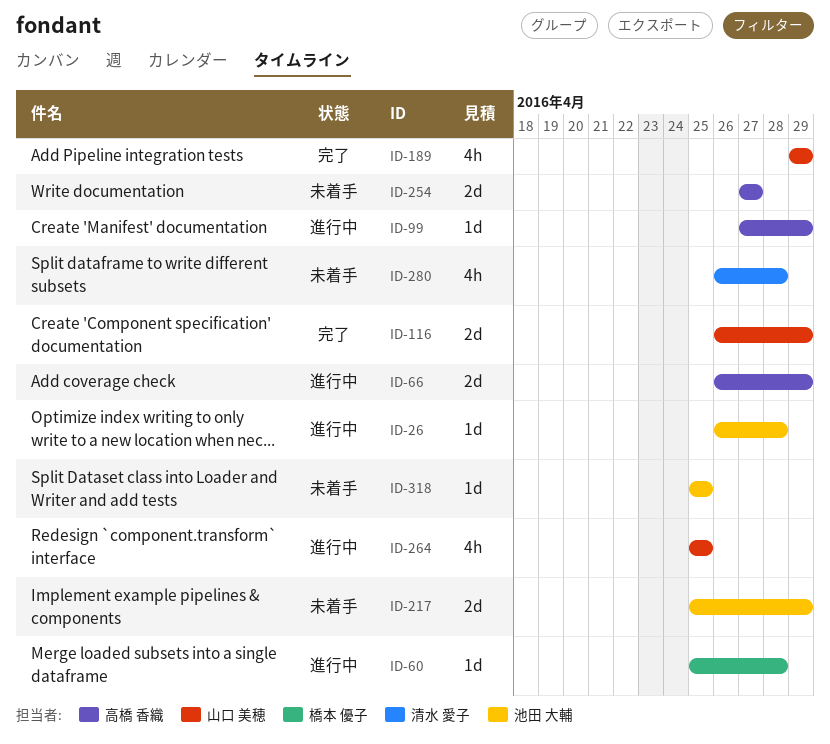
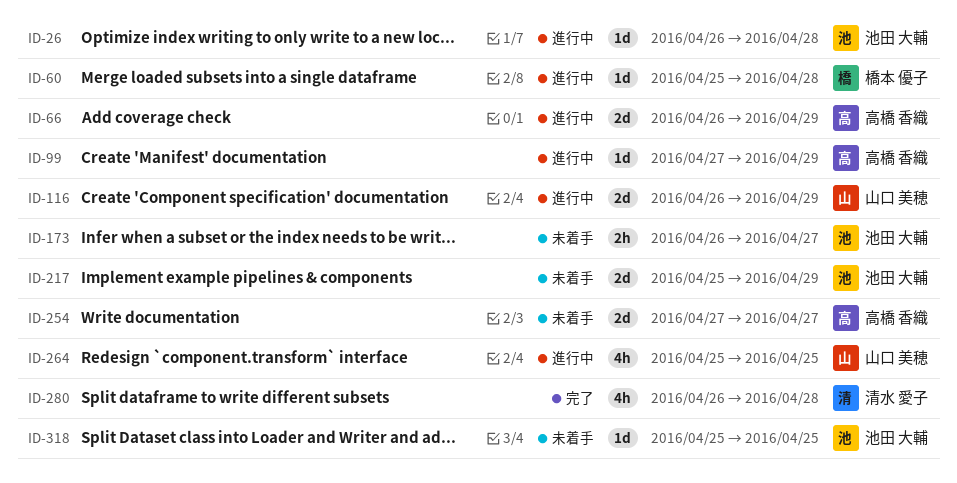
ID-116, status: 完了 -> 進行中
ID-173: none -> present
ID-189: present -> none
ID-280, status: 未着手 -> 完了

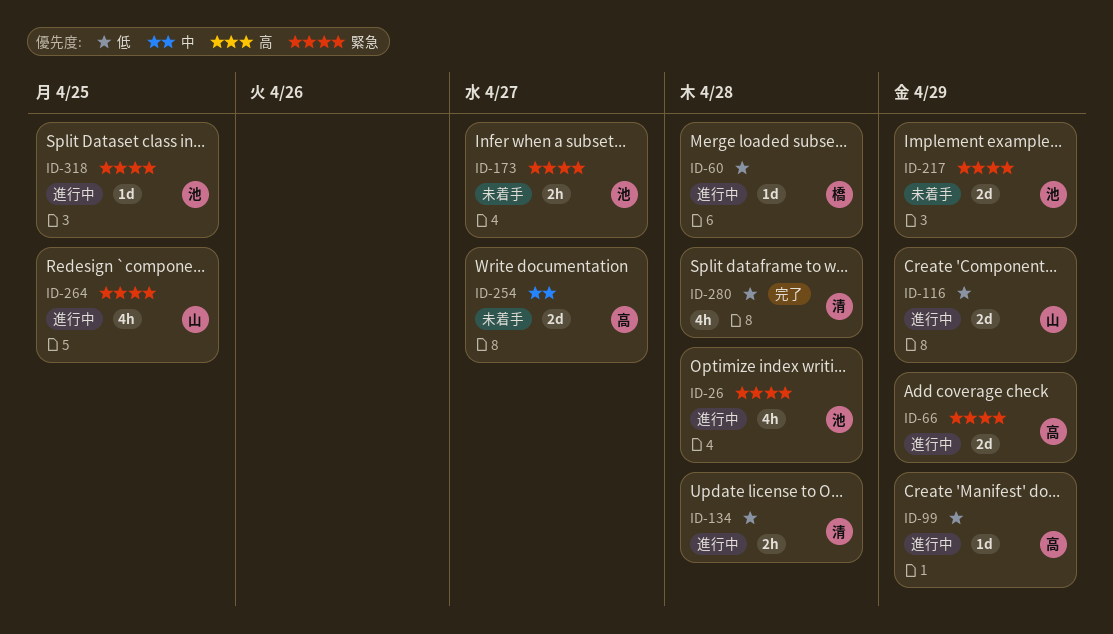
ID-26, estimate: 1d -> 4h
ID-134: none -> present
ID-318, status: 未着手 -> 進行中

